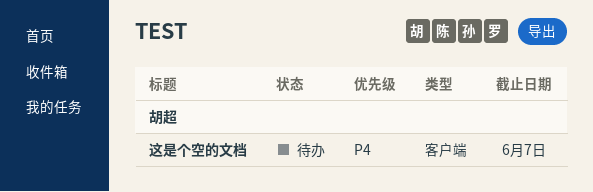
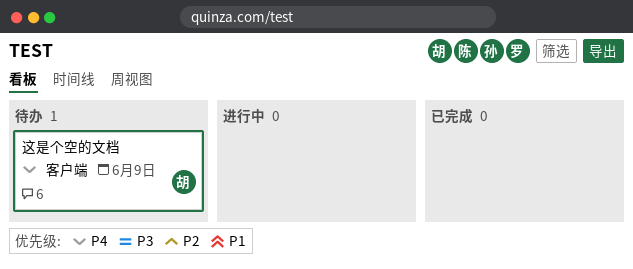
这是个空的文档, due: Jun 7 -> Jun 9

